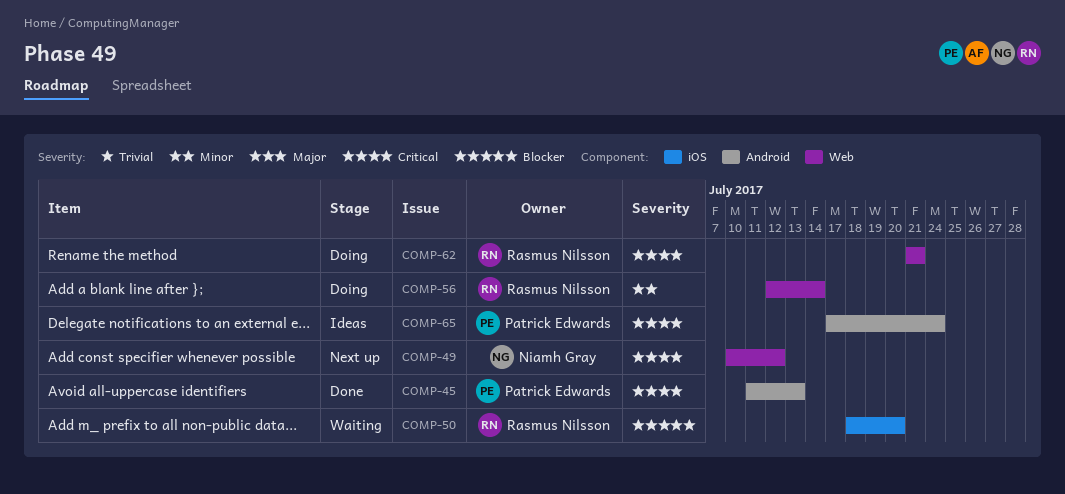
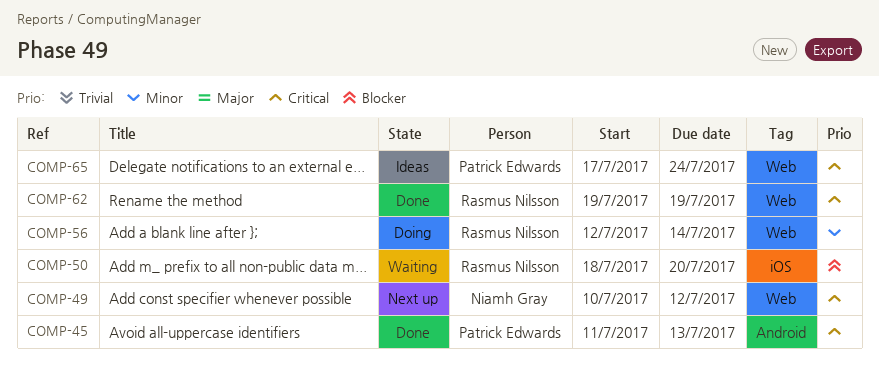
COMP-62, status: Doing -> Done
COMP-62, start: Jul 21 -> Jul 19
COMP-62, due: Jul 21 -> Jul 19
COMP-65, label: Android -> Web

